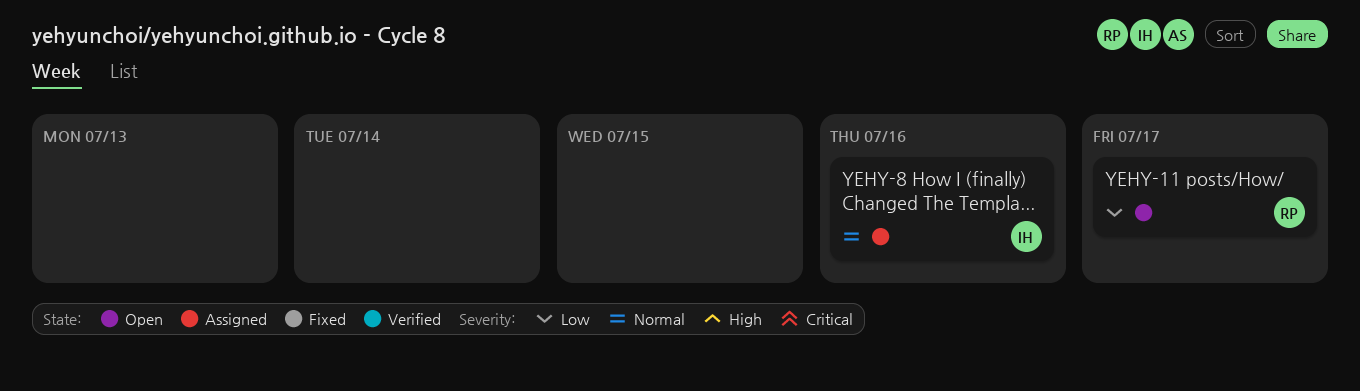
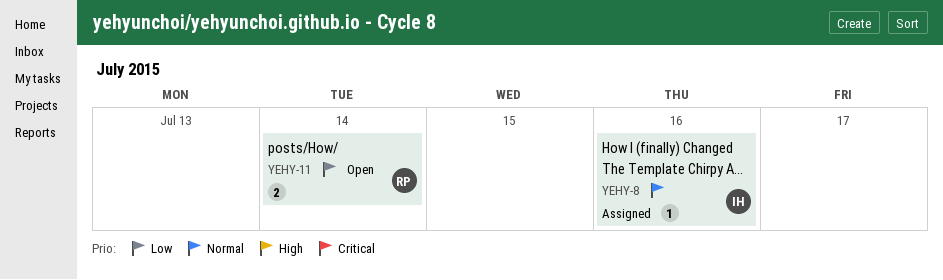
YEHY-11, due: Jul 17 -> Jul 14

